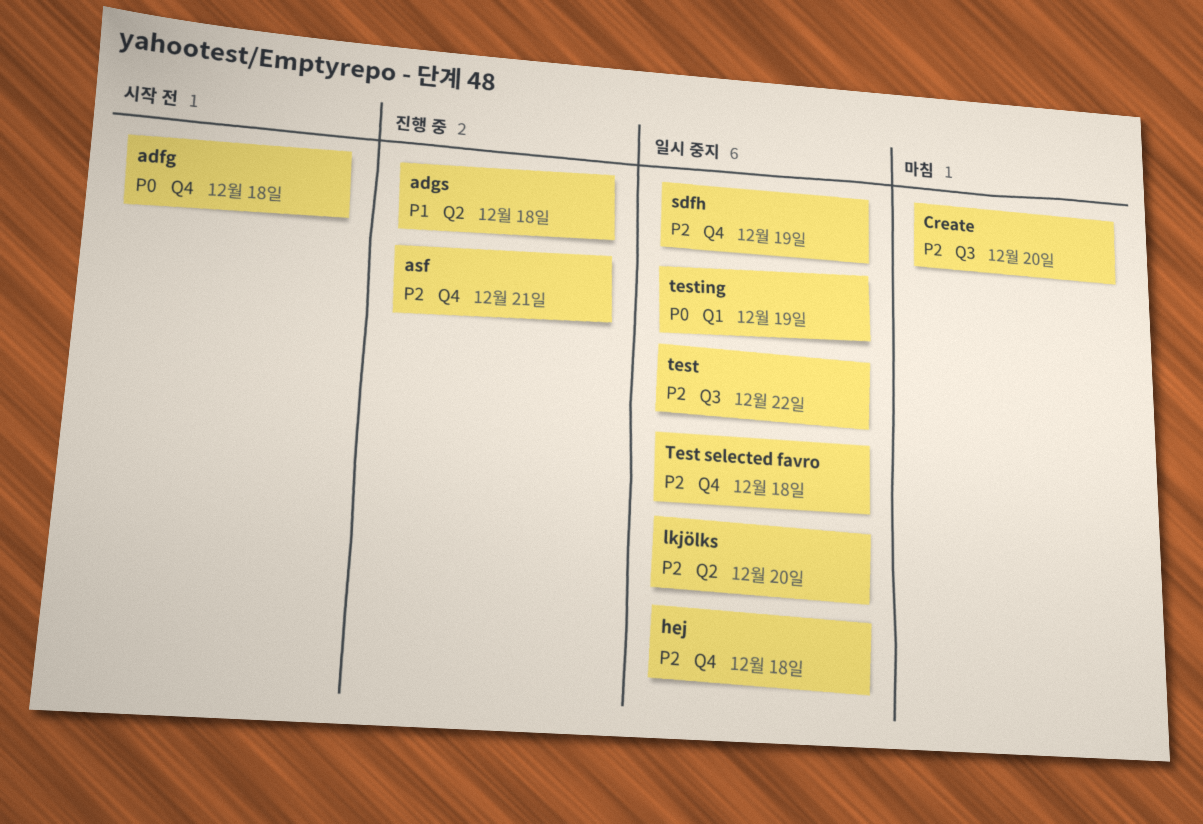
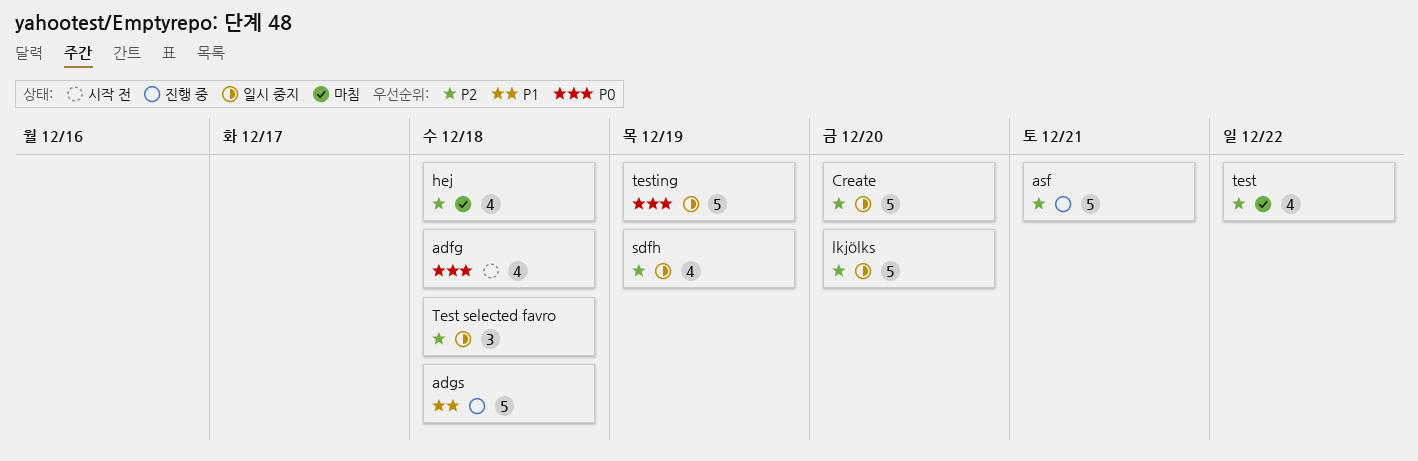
Create, status: 마침 -> 일시 중지
hej, status: 일시 중지 -> 마침
test, status: 일시 중지 -> 마침

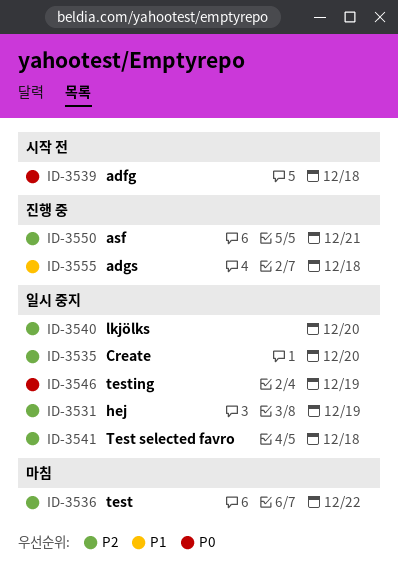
hej, status: 마침 -> 일시 중지
hej, due: Dec 18 -> Dec 19
sdfh: present -> none

